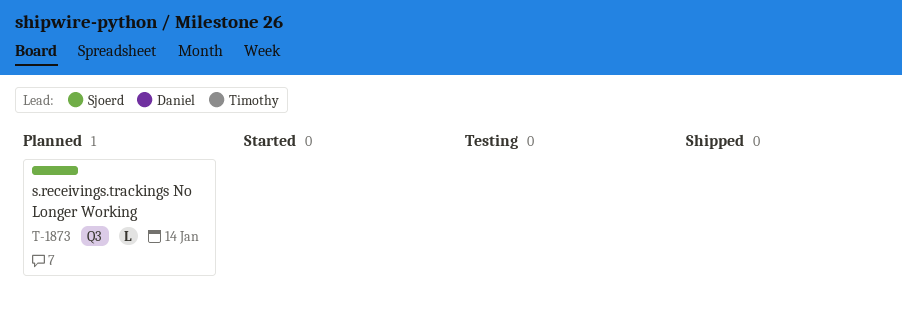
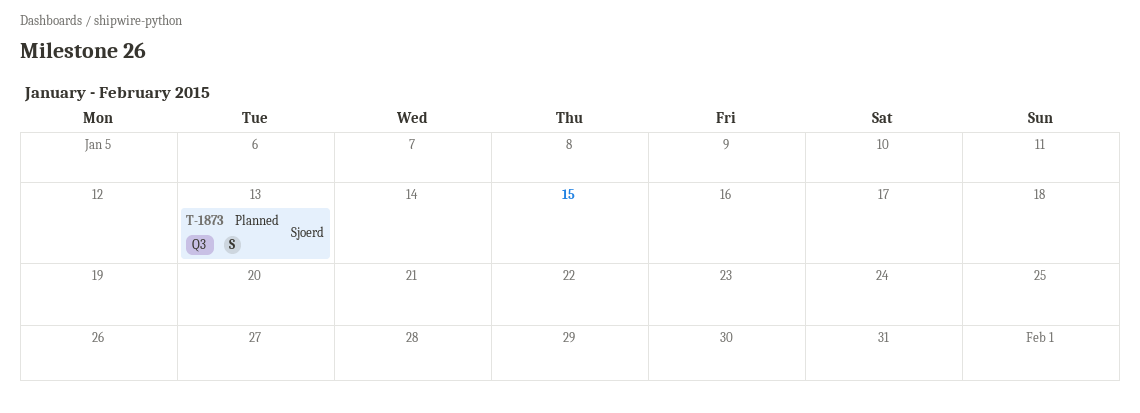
T-1873, estimate: L -> S
T-1873, due: Jan 14 -> Jan 13

